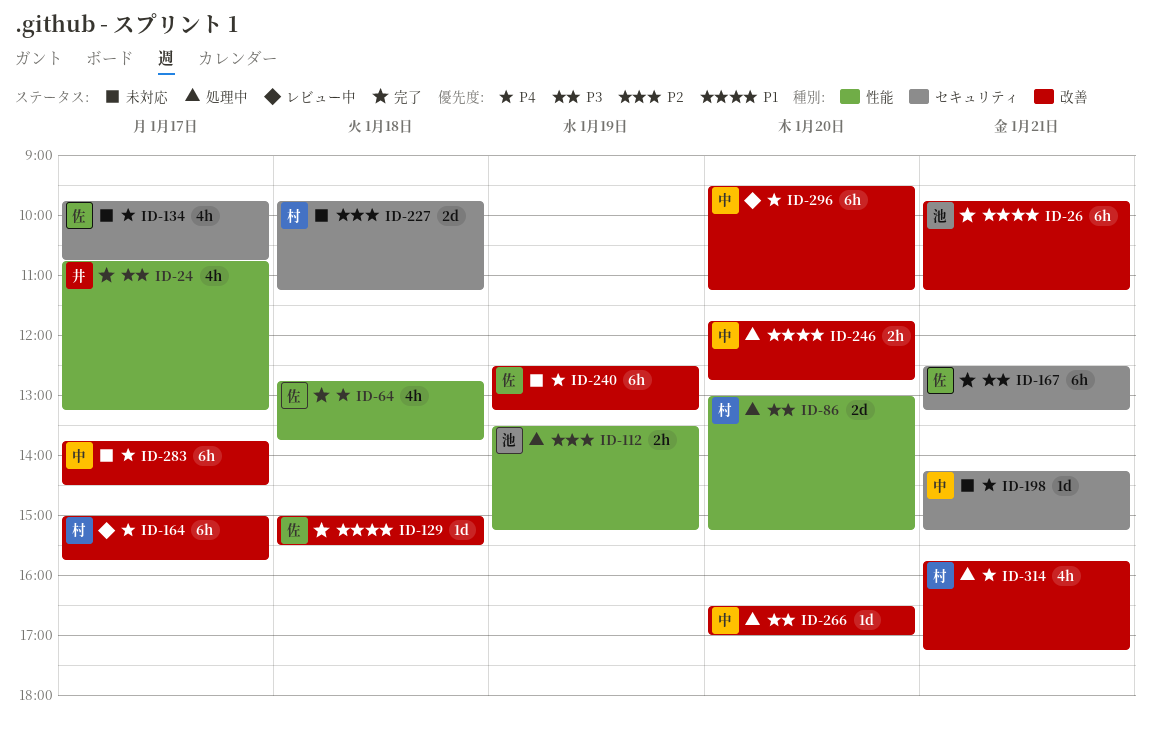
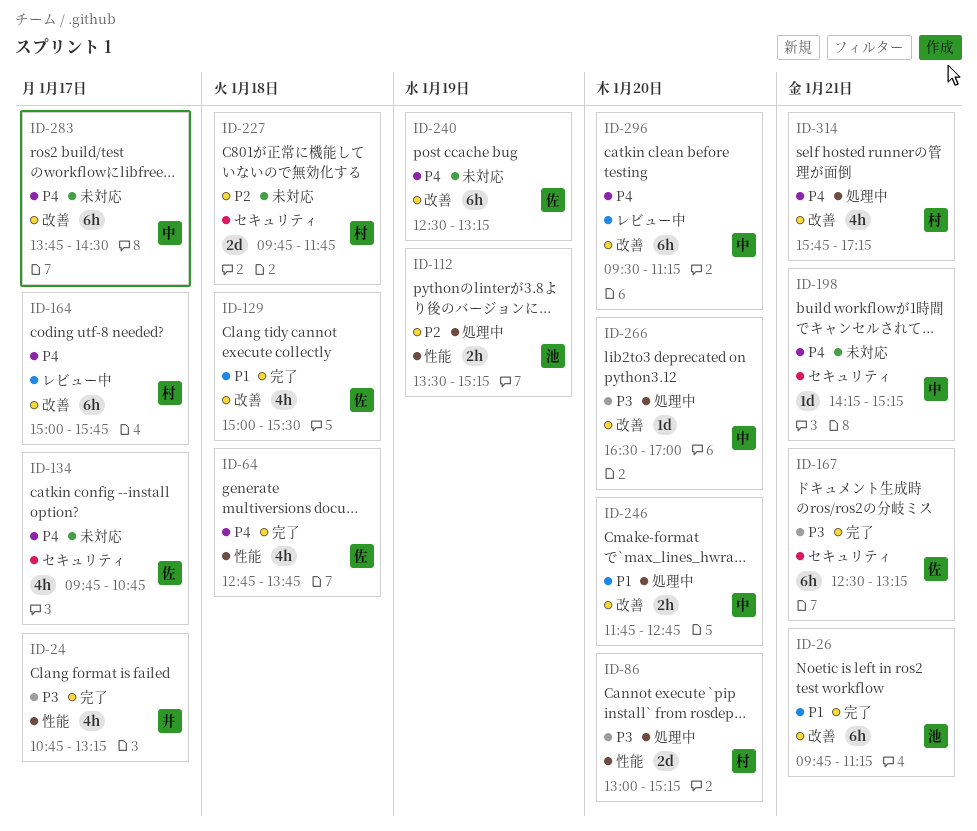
ID-129, estimate: 1d -> 4h
ID-227, ends: 11:15 -> 11:45

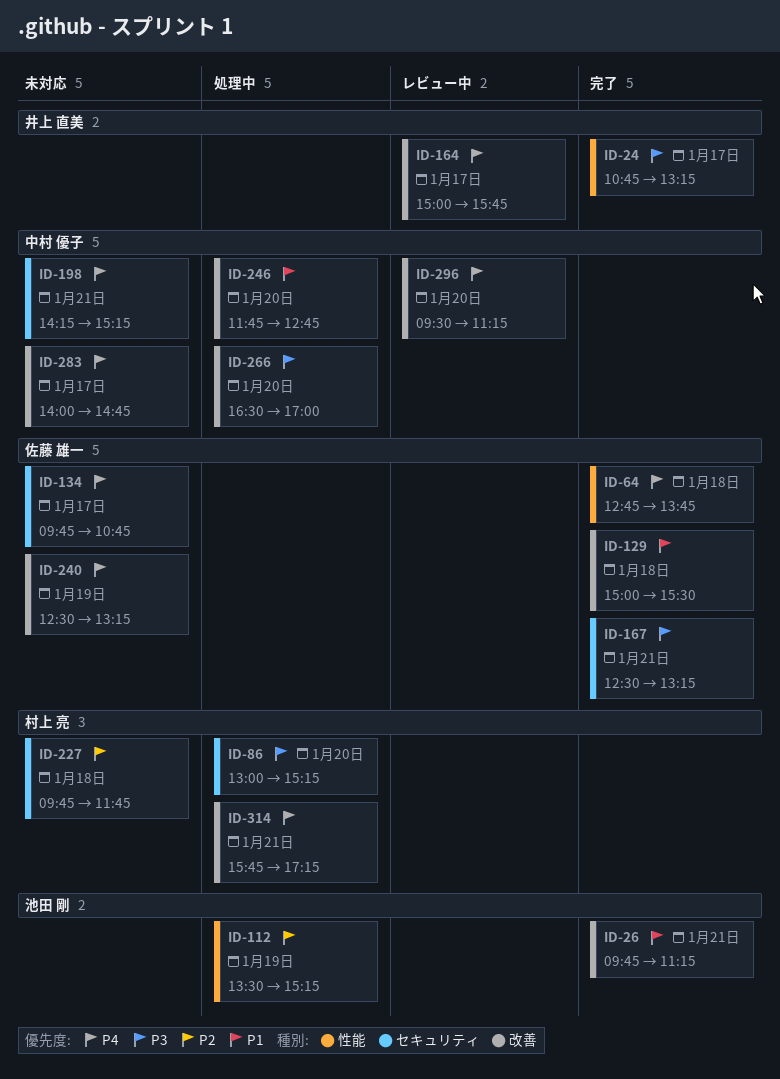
ID-86, label: 性能 -> セキュリティ
ID-164, owner: 村上 亮 -> 井上 直美
ID-283, begins: 13:45 -> 14:00
ID-283, ends: 14:30 -> 14:45

